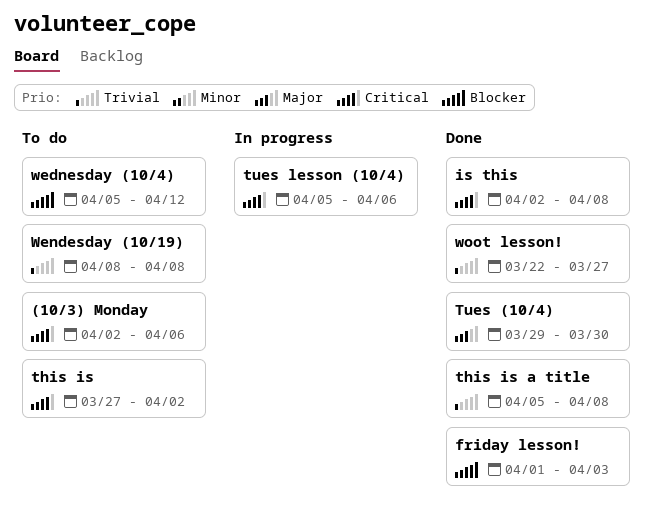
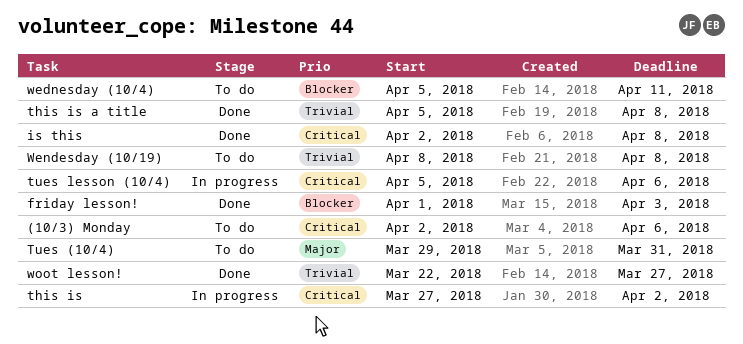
this is, status: To do -> In progress
Tues (10/4), status: Done -> To do
Tues (10/4), due: Mar 30 -> Mar 31
wednesday (10/4), due: Apr 12 -> Apr 11

